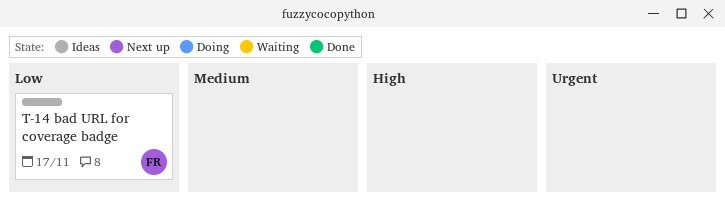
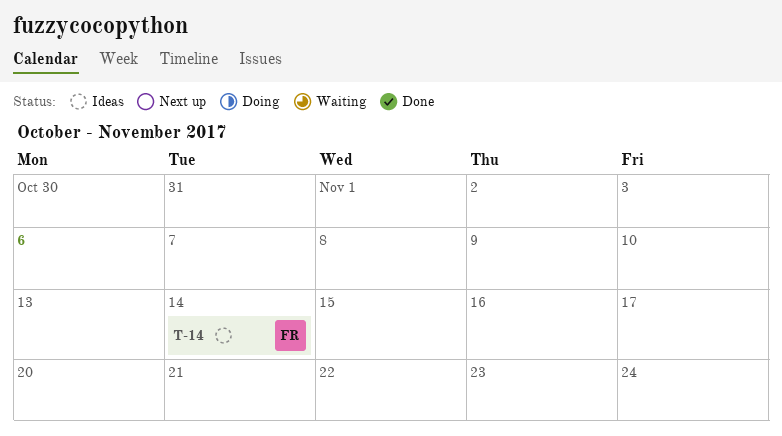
T-14, due: Nov 17 -> Nov 14

